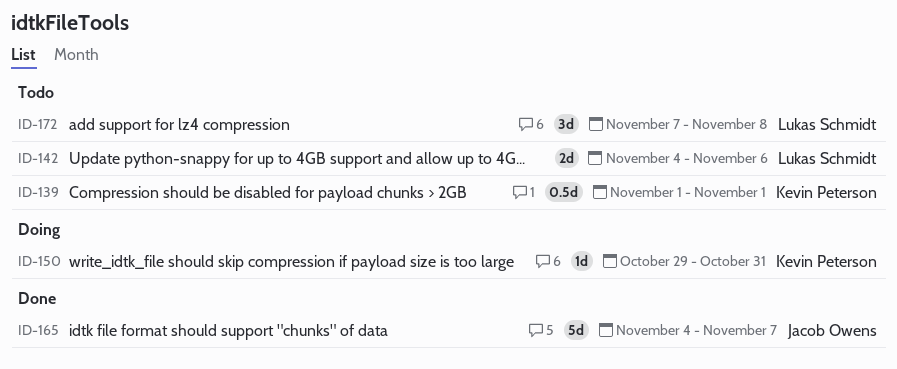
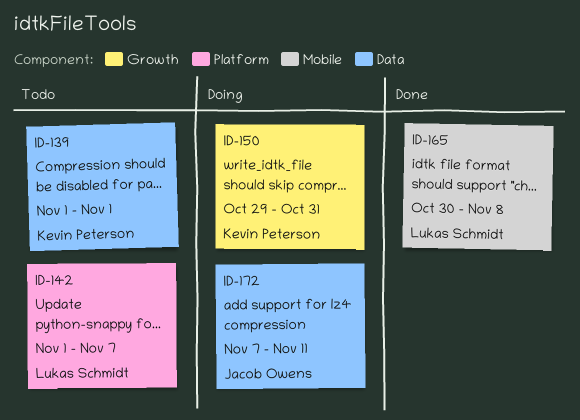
ID-142, start: Nov 4 -> Nov 1
ID-142, due: Nov 6 -> Nov 7
ID-165, owner: Jacob Owens -> Lukas Schmidt
ID-165, start: Nov 4 -> Oct 30
ID-165, due: Nov 7 -> Nov 8
ID-172, status: Todo -> Doing
ID-172, owner: Lukas Schmidt -> Jacob Owens
ID-172, due: Nov 8 -> Nov 11

